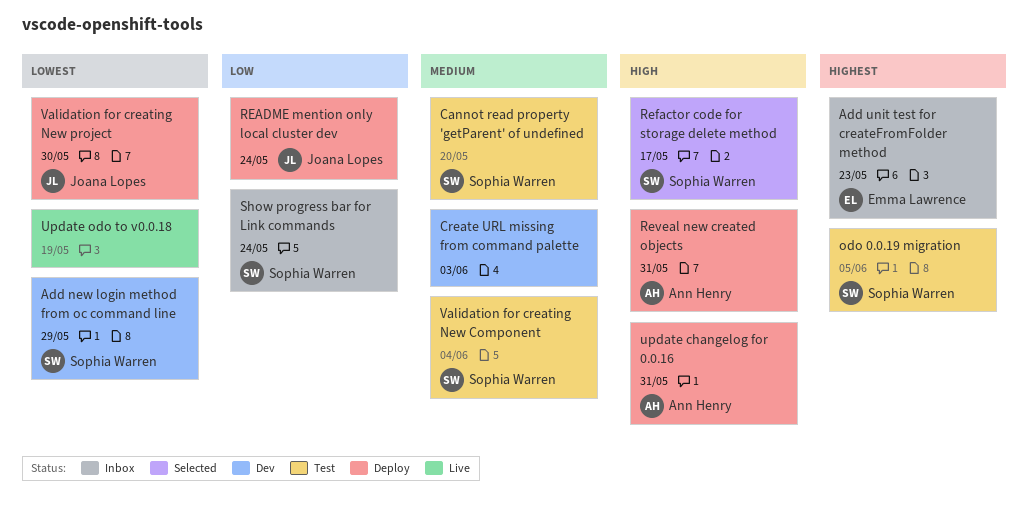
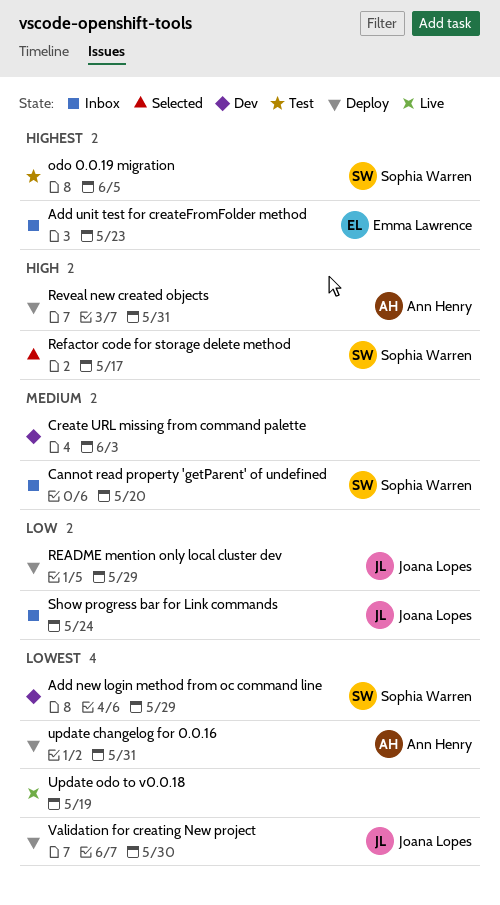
Cannot read property 'getParent' of undefined, status: Test -> Inbox
README mention only local cluster dev, due: May 24 -> May 29
Show progress bar for Link commands, owner: Sophia Warren -> Joana Lopes
update changelog for 0.0.16, priority: High -> Lowest
Validation for creating New Component: present -> none

